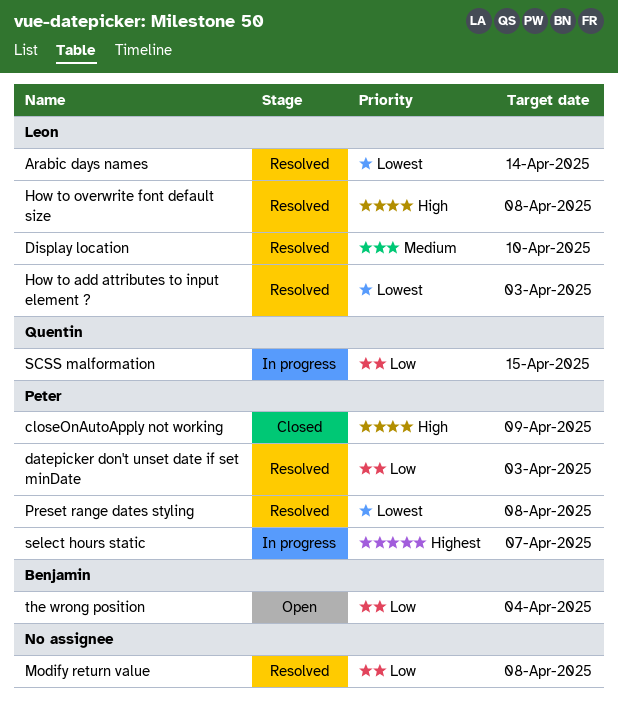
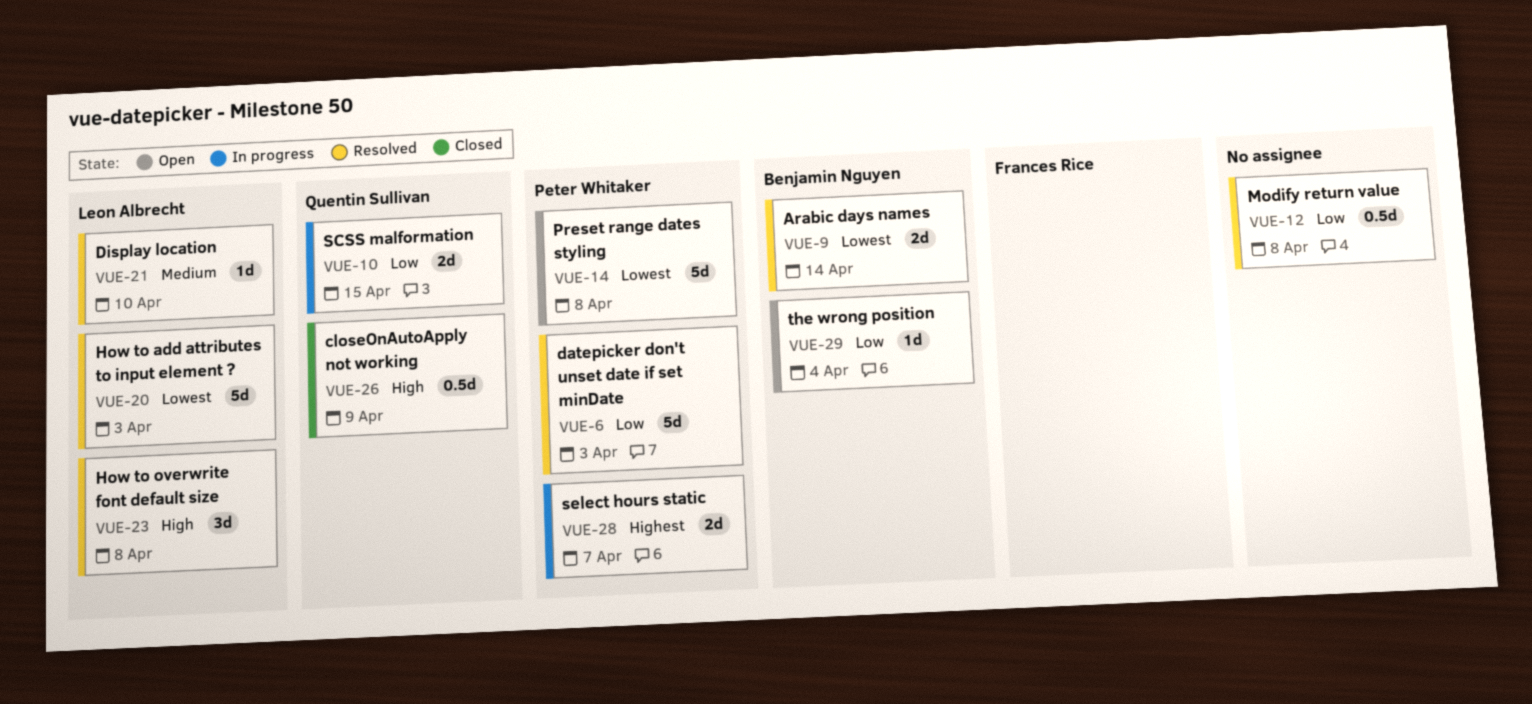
Arabic days names, owner: Leon Albrecht -> Benjamin Nguyen
closeOnAutoApply not working, owner: Peter Whitaker -> Quentin Sullivan
Preset range dates styling, status: Resolved -> Open

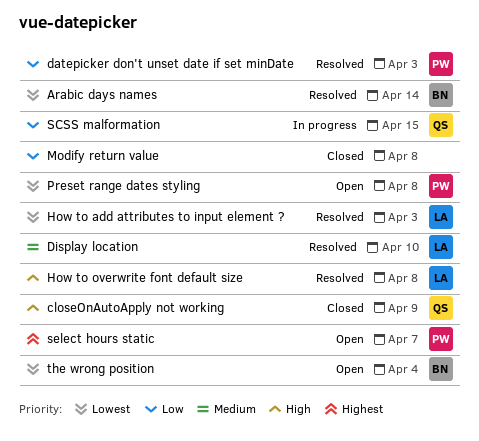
Modify return value, status: Resolved -> Closed
select hours static, status: In progress -> Open
the wrong position, priority: Low -> Lowest

